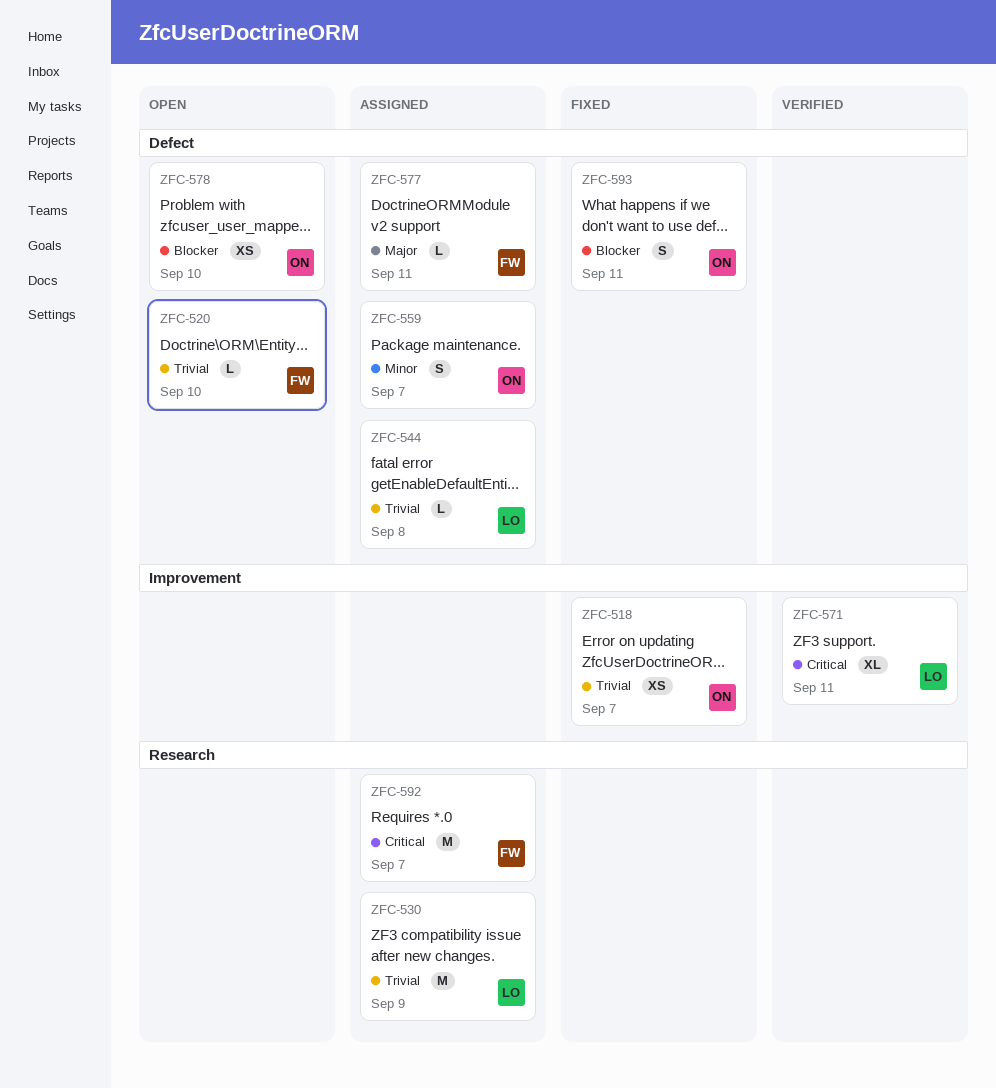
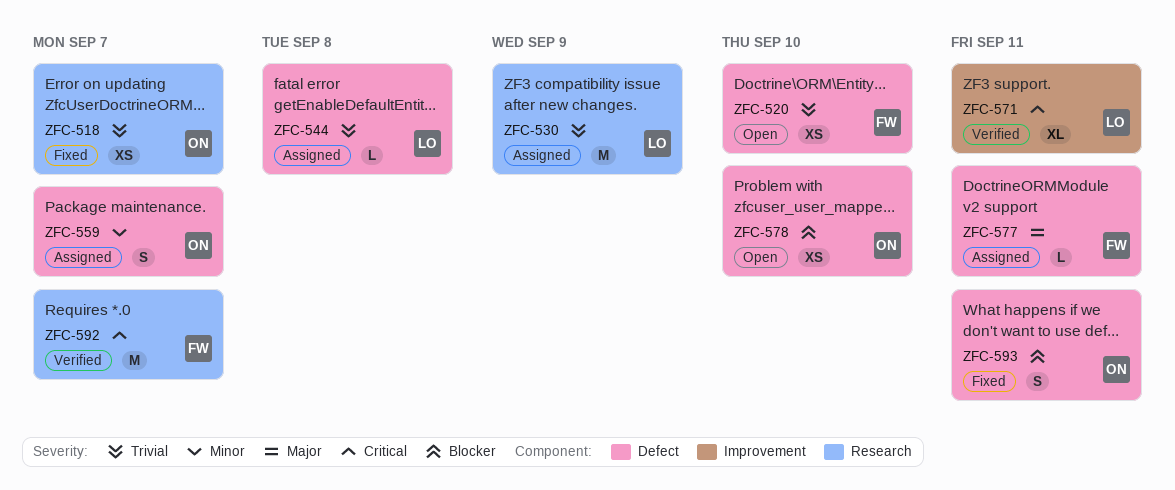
ZFC-518, label: Improvement -> Research
ZFC-520, estimate: L -> XS
ZFC-592, status: Assigned -> Verified

